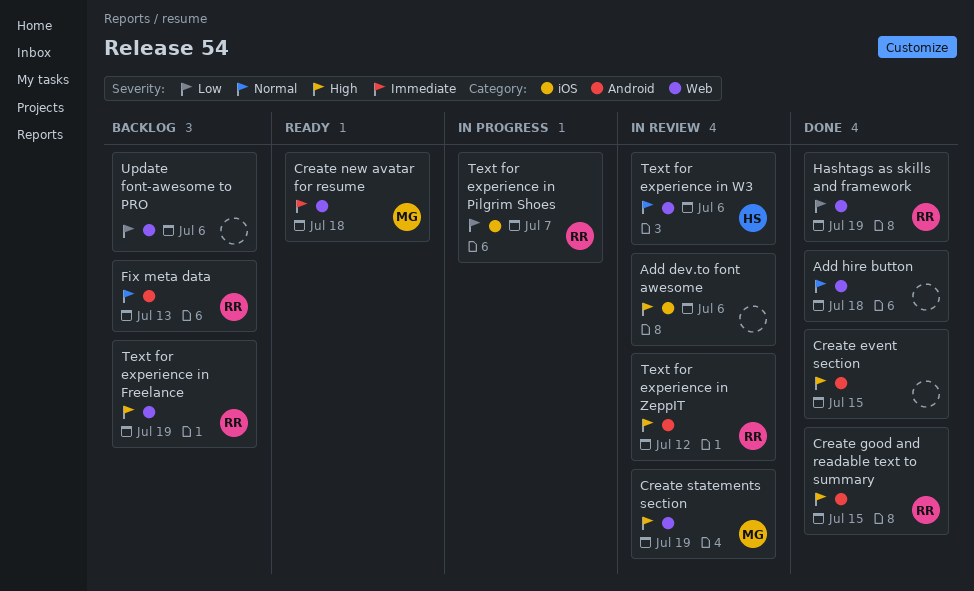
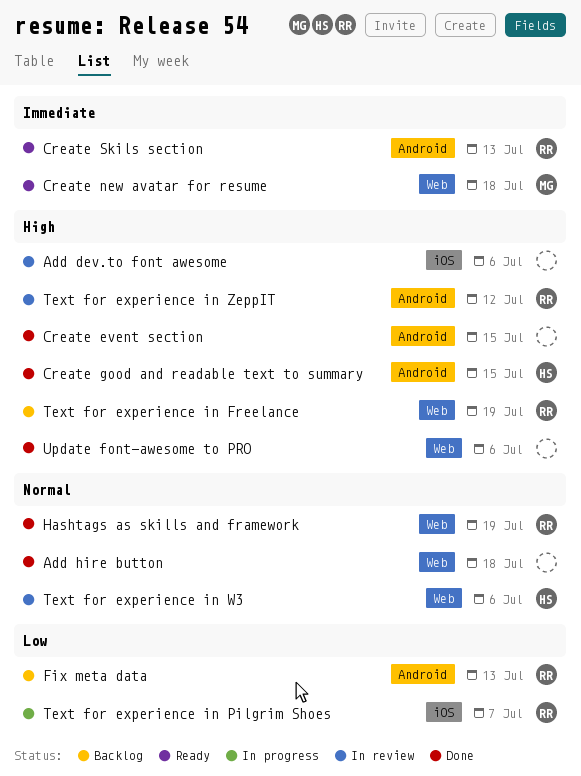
Create good and readable text to summary, owner: RR -> HS
Create Skils section: none -> present
Create statements section: present -> none
Fix meta data, priority: Normal -> Low
Hashtags as skills and framework, priority: Low -> Normal
Update font-awesome to PRO, status: Backlog -> Done
Update font-awesome to PRO, priority: Low -> High

